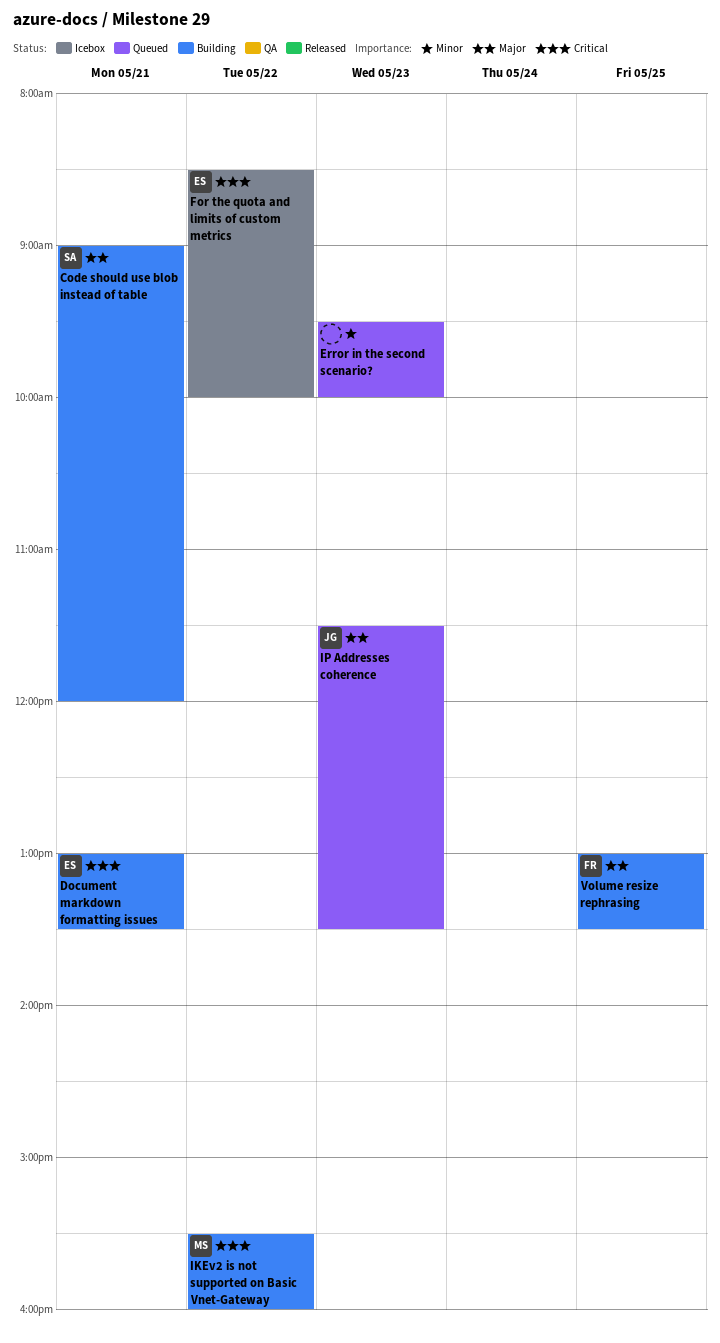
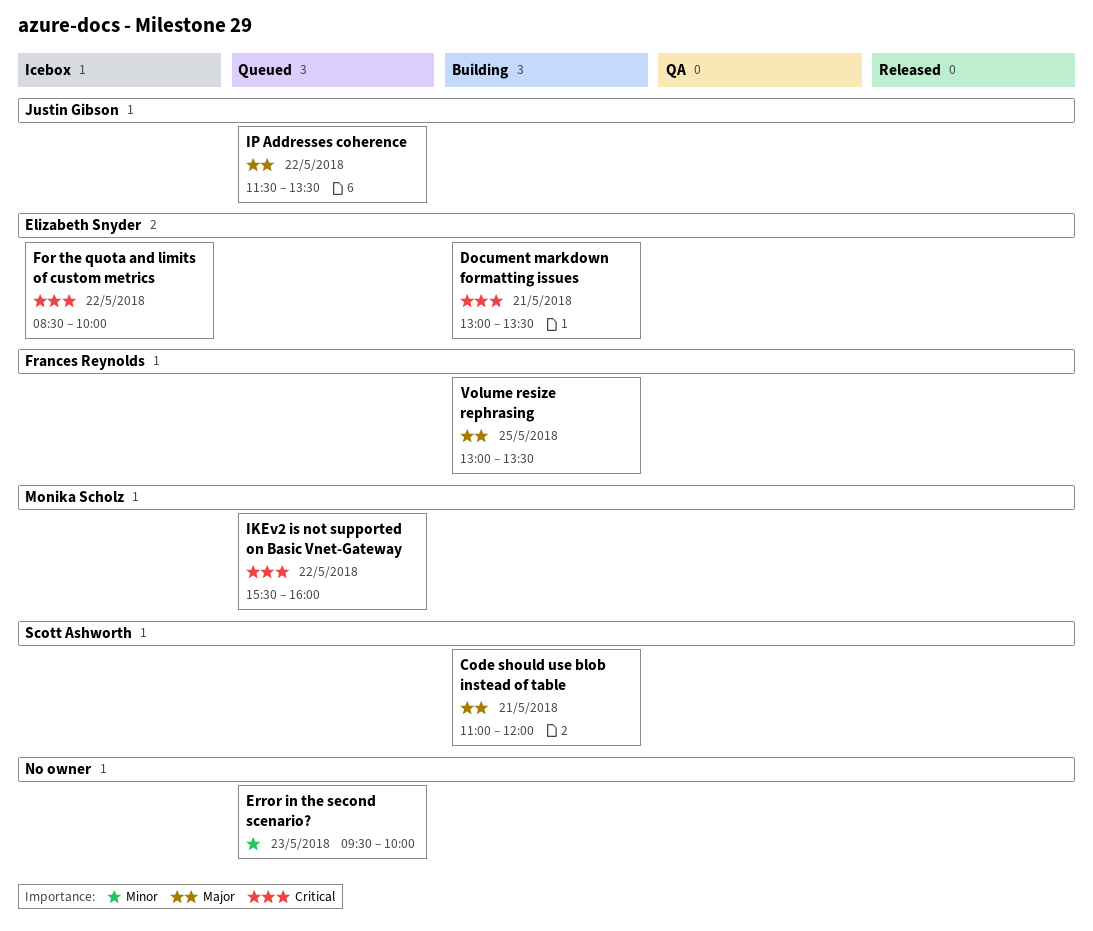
Code should use blob instead of table, begins: 09:00 -> 11:00
IKEv2 is not supported on Basic Vnet-Gateway, status: Building -> Queued
IP Addresses coherence, day: May 23 -> May 22

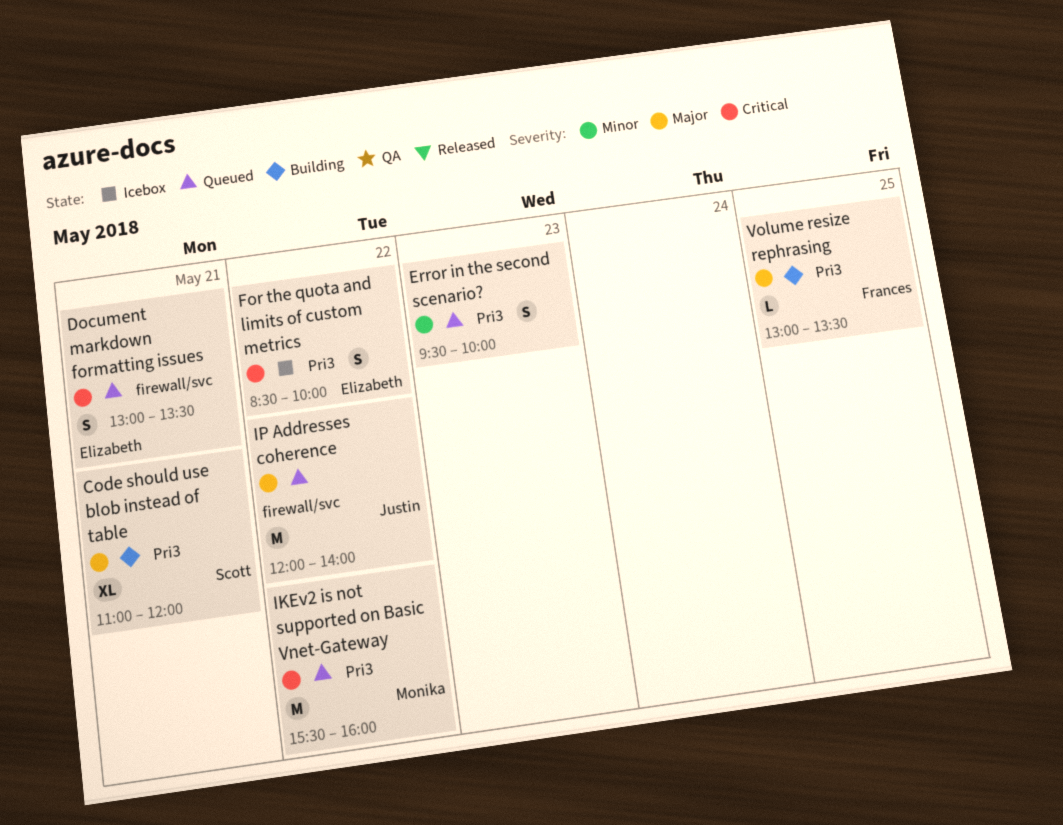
Document markdown formatting issues, status: Building -> Queued
IP Addresses coherence, begins: 11:30 -> 12:00
IP Addresses coherence, ends: 13:30 -> 14:00

